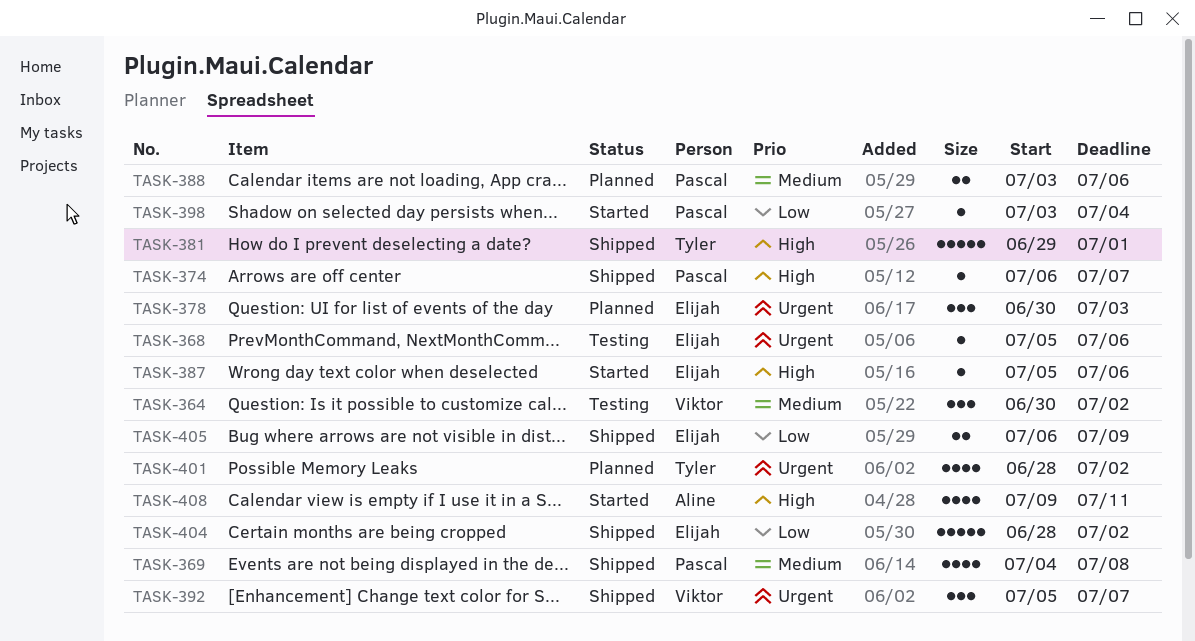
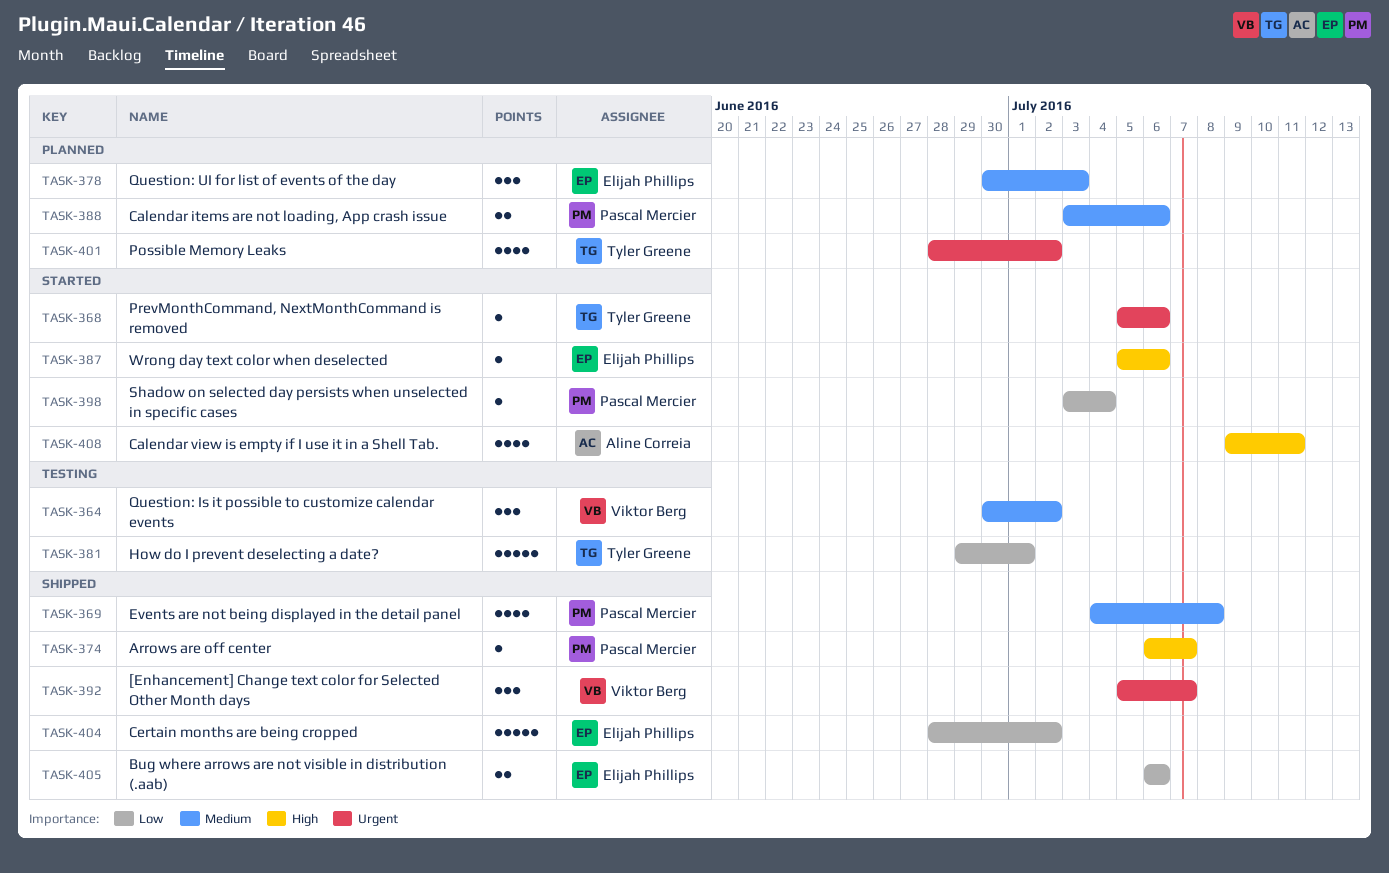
TASK-368, status: Testing -> Started
TASK-368, owner: Elijah Phillips -> Tyler Greene
TASK-378, priority: Urgent -> Medium
TASK-381, status: Shipped -> Testing
TASK-381, priority: High -> Low
TASK-405, due: Jul 9 -> Jul 6

